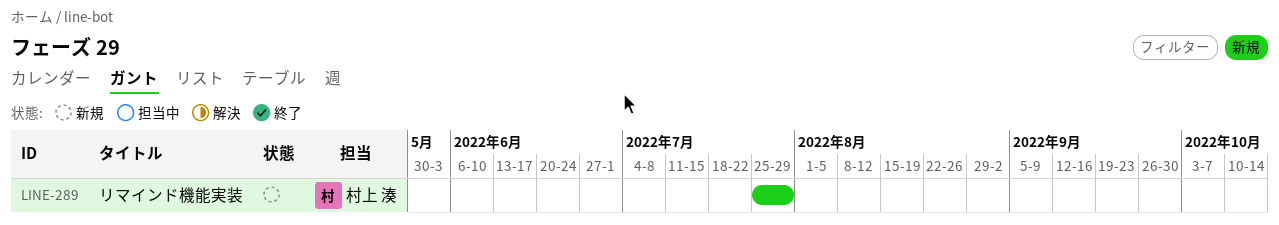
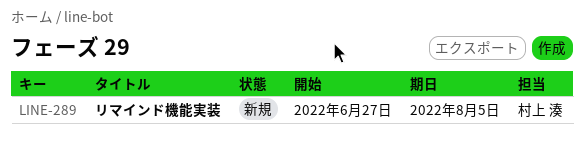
LINE-289, start: Jul 25 -> Jun 27
LINE-289, due: Jul 29 -> Aug 5

